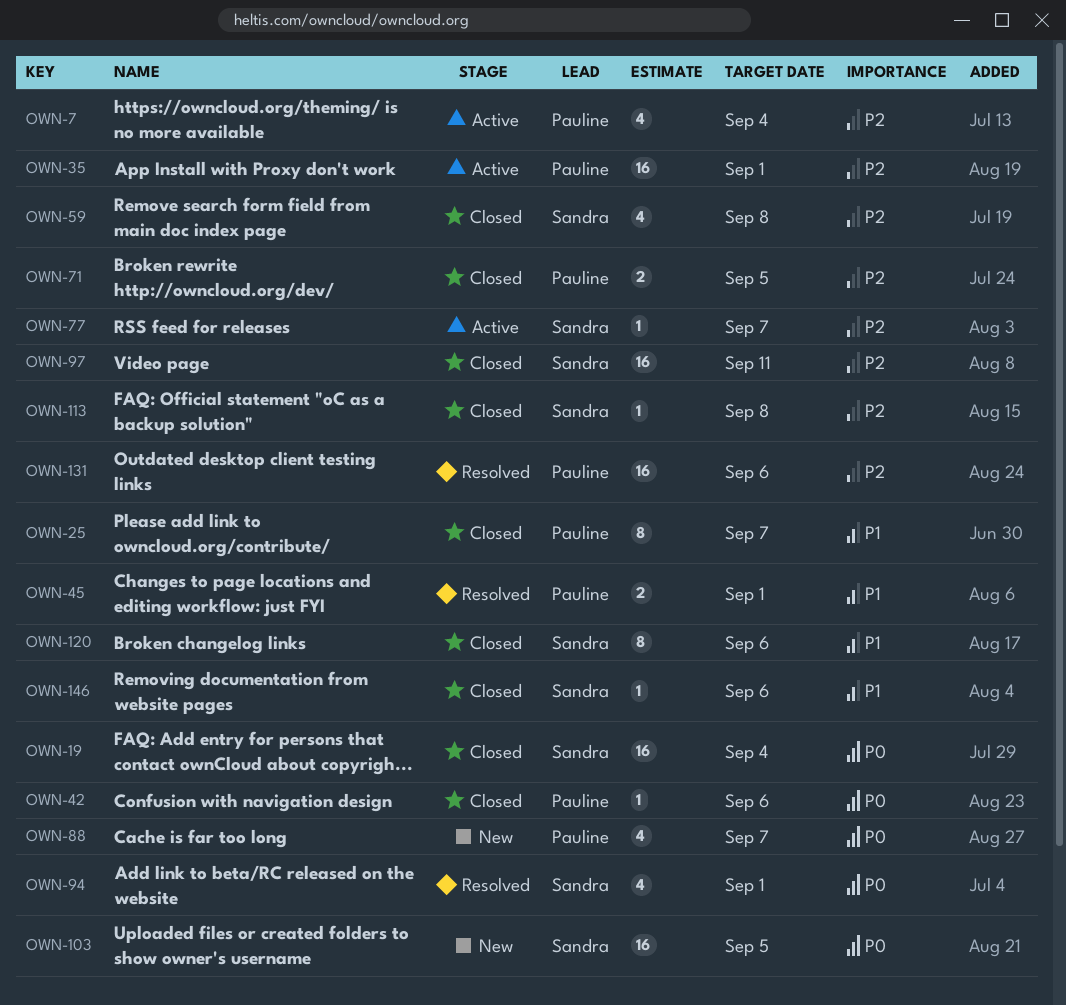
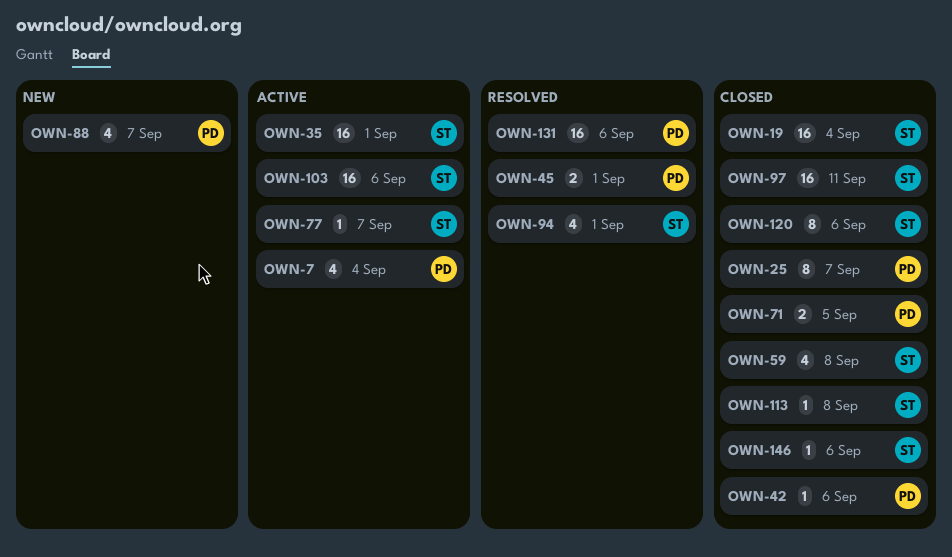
OWN-35, owner: Pauline -> Sandra
OWN-103, status: New -> Active
OWN-103, due: Sep 5 -> Sep 6

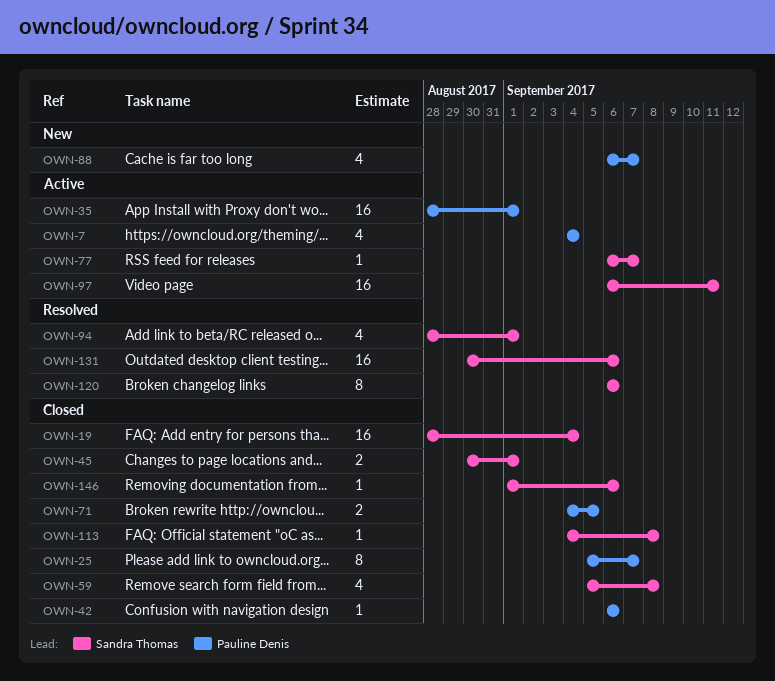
OWN-35, owner: Sandra Thomas -> Pauline Denis
OWN-45, status: Resolved -> Closed
OWN-45, owner: Pauline Denis -> Sandra Thomas
OWN-97, status: Closed -> Active
OWN-103: present -> none
OWN-120, status: Closed -> Resolved
OWN-131, owner: Pauline Denis -> Sandra Thomas

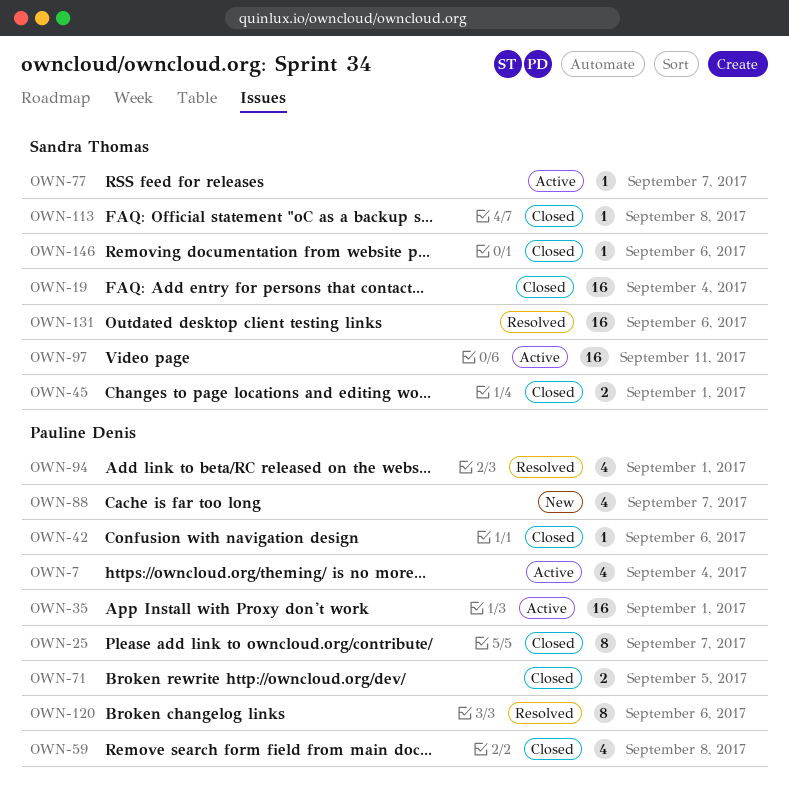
OWN-59, owner: Sandra Thomas -> Pauline Denis
OWN-94, owner: Sandra Thomas -> Pauline Denis
OWN-120, owner: Sandra Thomas -> Pauline Denis

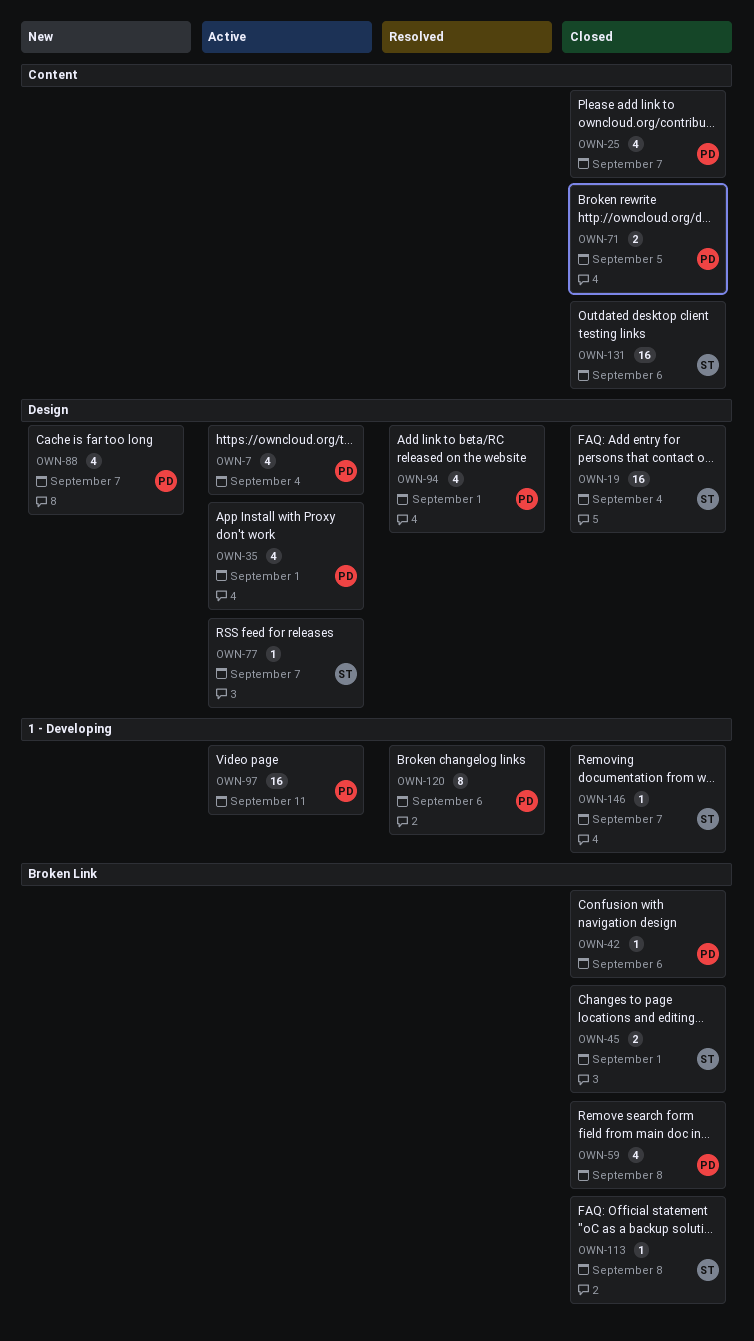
OWN-25, estimate: 8 -> 4
OWN-35, estimate: 16 -> 4
OWN-97, owner: Sandra Thomas -> Pauline Denis
OWN-131, status: Resolved -> Closed
OWN-146, due: Sep 6 -> Sep 7

